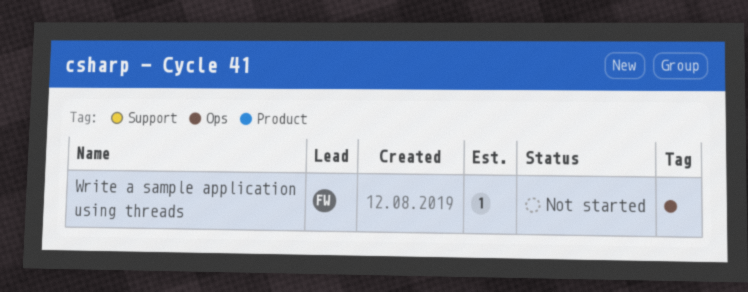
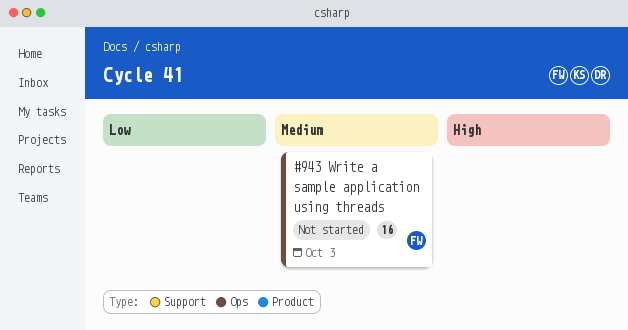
Write a sample application using threads, estimate: 1 -> 16

